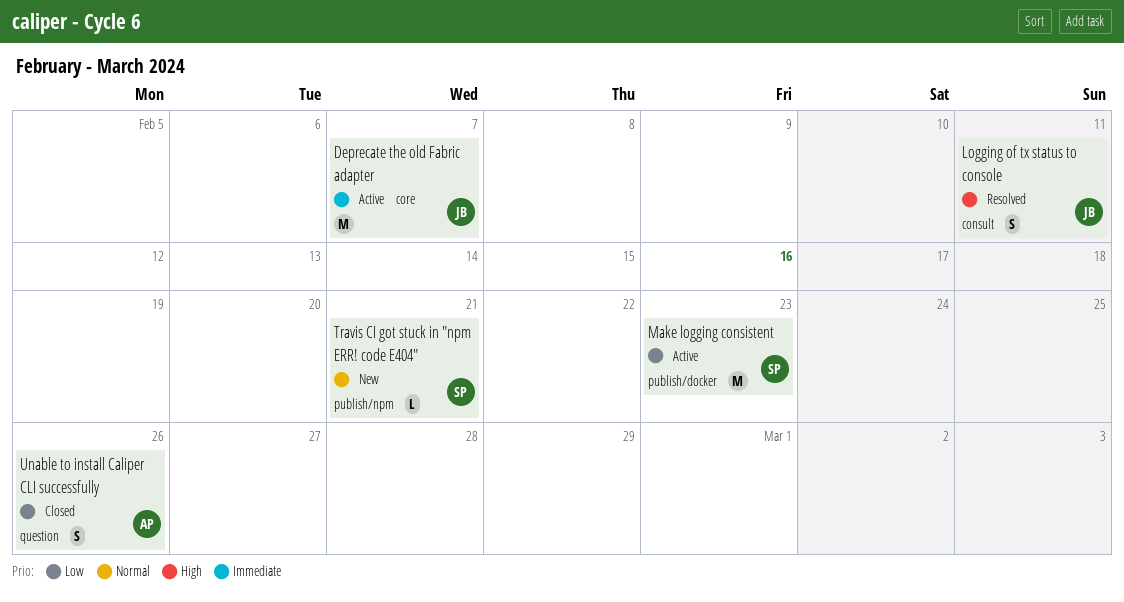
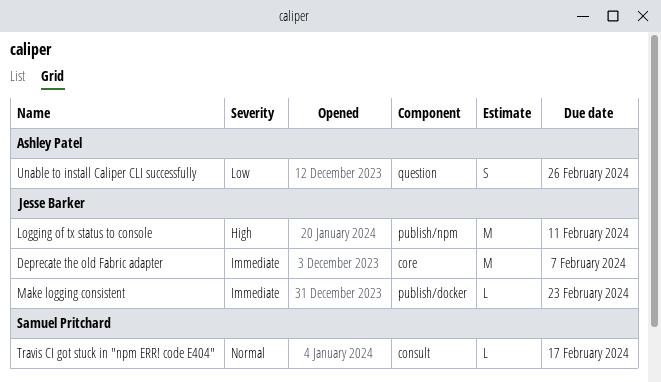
Logging of tx status to console, label: consult -> publish/npm
Logging of tx status to console, estimate: S -> M
Make logging consistent, owner: Samuel Pritchard -> Jesse Barker
Make logging consistent, priority: Low -> Immediate
Make logging consistent, estimate: M -> L
Travis CI got stuck in "npm ERR! code E404", label: publish/npm -> consult
Travis CI got stuck in "npm ERR! code E404", due: Feb 21 -> Feb 17

